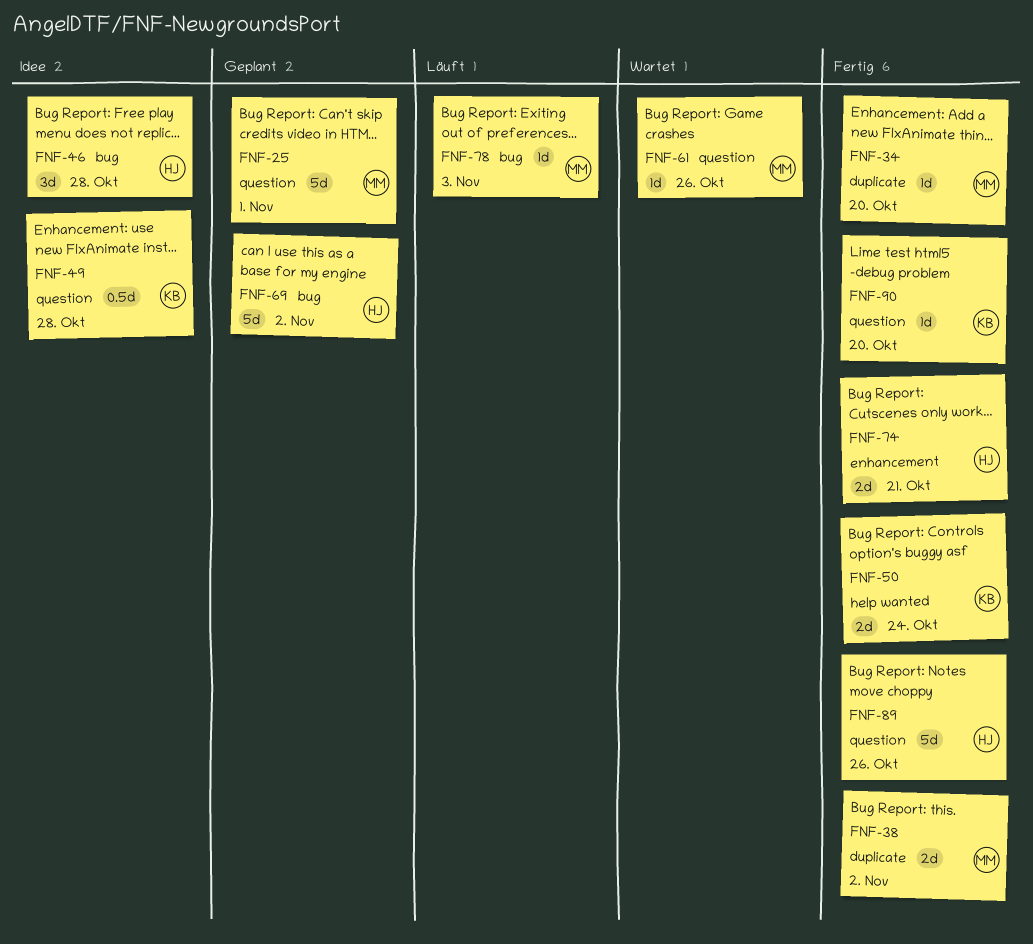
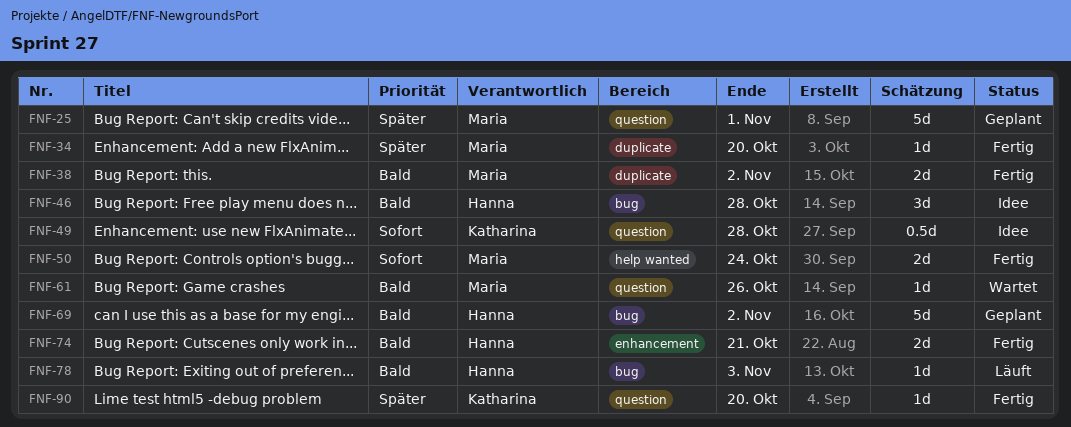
FNF-50, owner: Katharina -> Maria
FNF-78, owner: Maria -> Hanna
FNF-89: present -> none

